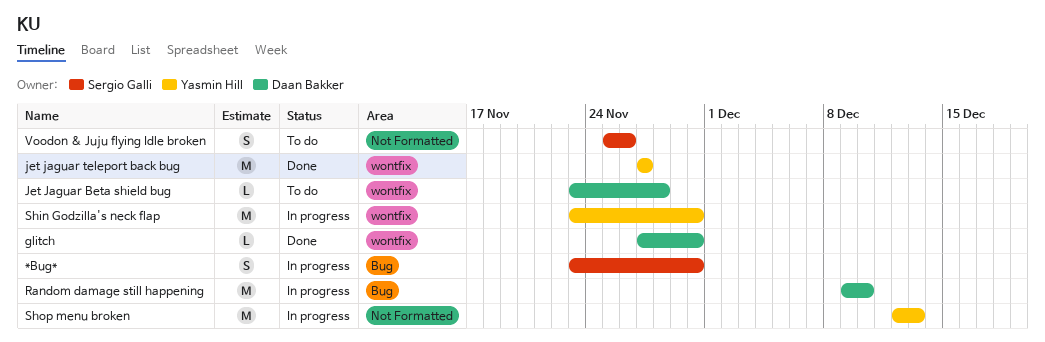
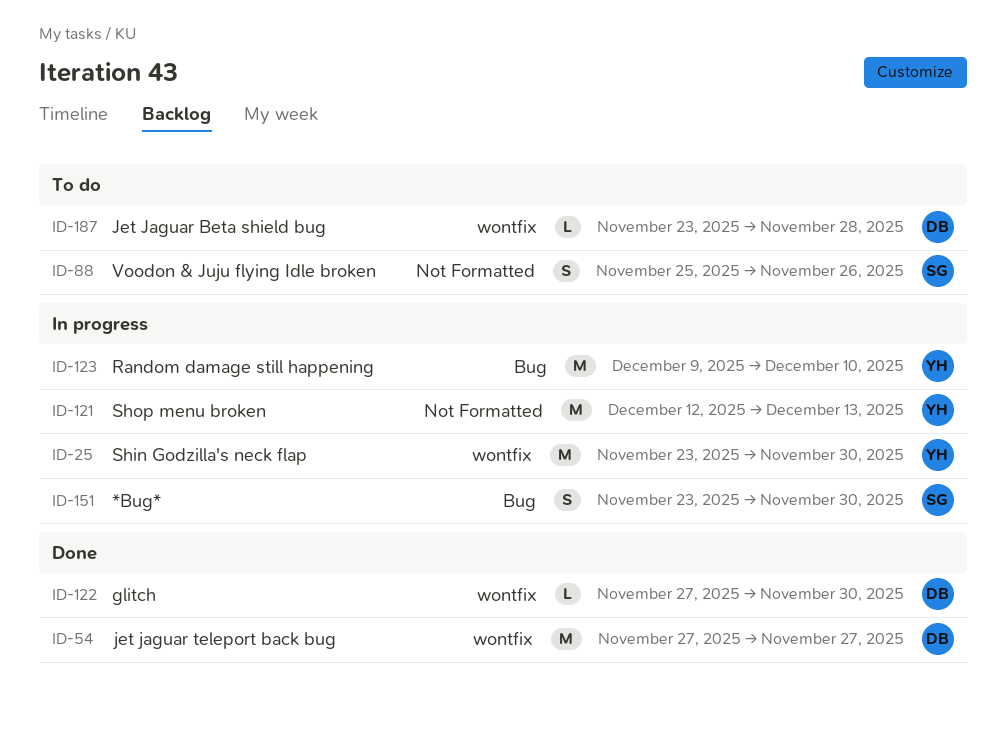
jet jaguar teleport back bug, owner: Yasmin Hill -> Daan Bakker
Random damage still happening, owner: Daan Bakker -> Yasmin Hill

